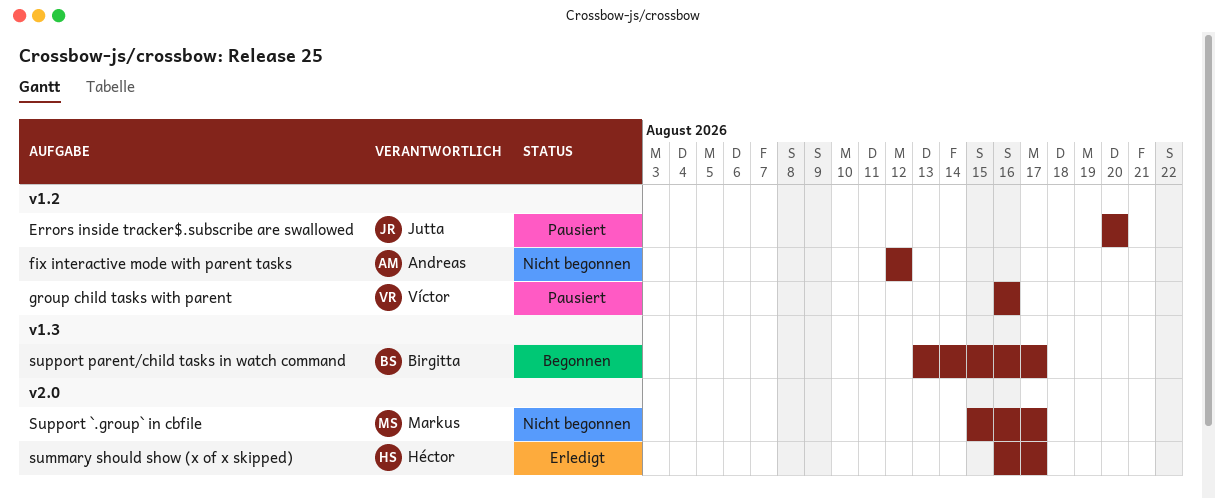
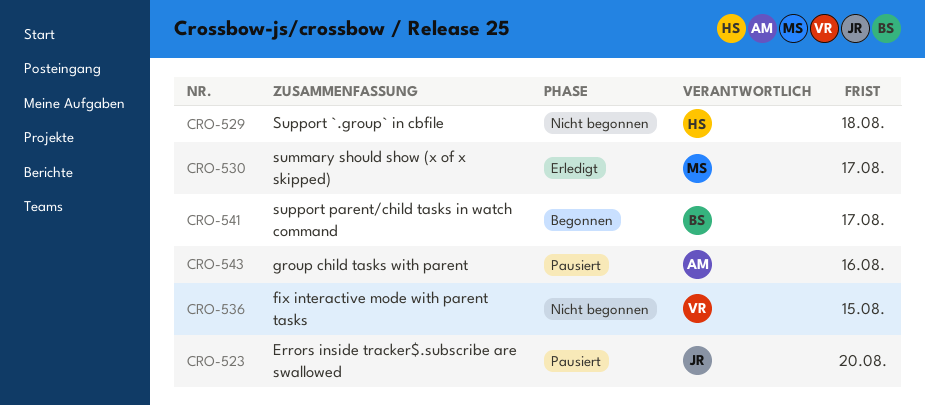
fix interactive mode with parent tasks, owner: Andreas -> Víctor
fix interactive mode with parent tasks, due: Aug 12 -> Aug 15
group child tasks with parent, owner: Víctor -> Andreas
summary should show (x of x skipped), owner: Héctor -> Markus
Support `.group` in cbfile, owner: Markus -> Héctor
Support `.group` in cbfile, due: Aug 17 -> Aug 18

